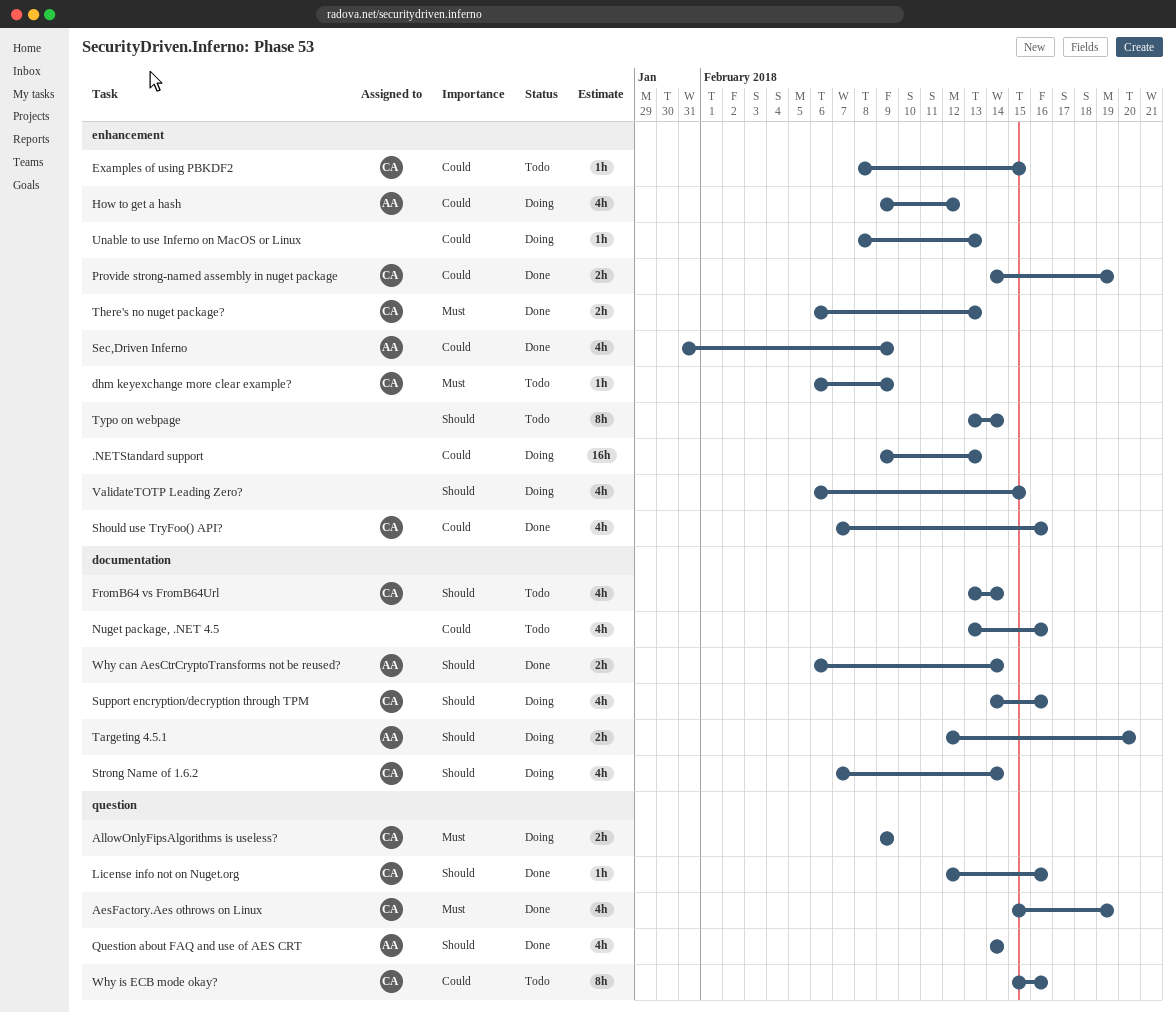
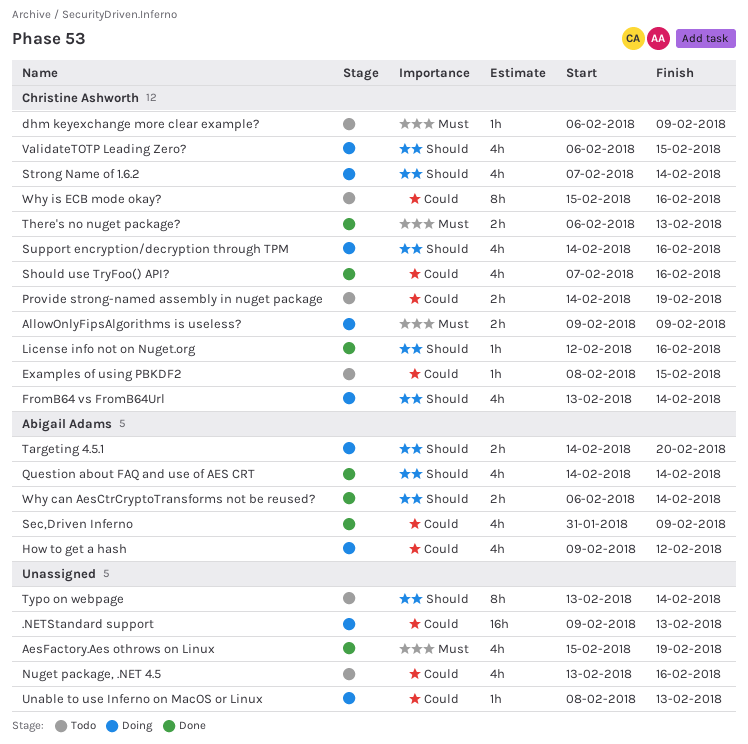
AesFactory.Aes othrows on Linux, owner: Christine Ashworth -> none
FromB64 vs FromB64Url, status: Todo -> Doing
Provide strong-named assembly in nuget package, status: Done -> Todo
Targeting 4.5.1, start: Feb 12 -> Feb 14
ValidateTOTP Leading Zero?, owner: none -> Christine Ashworth

